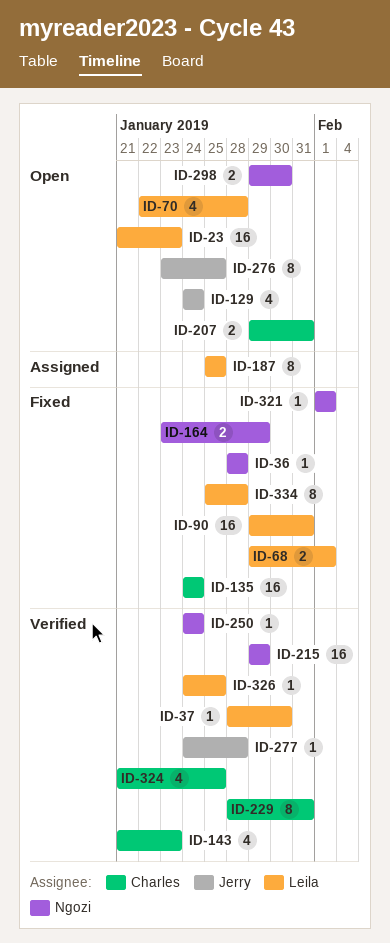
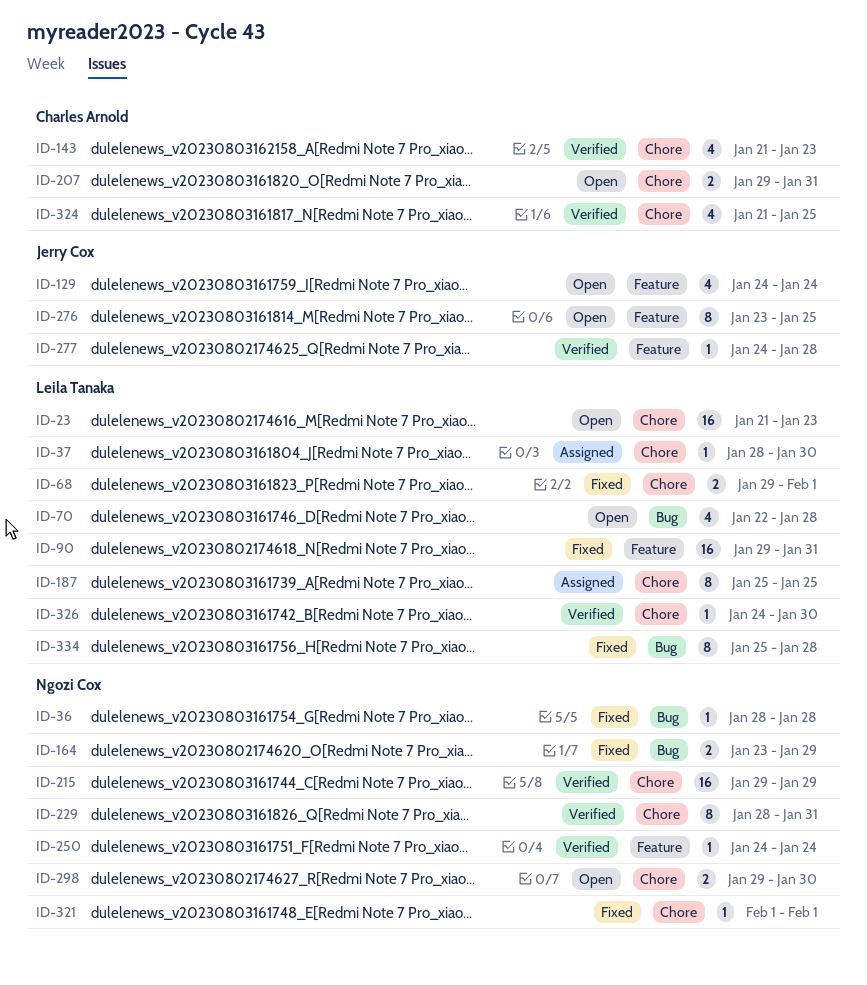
ID-37, status: Verified -> Assigned
ID-135: present -> none
ID-229, owner: Charles Arnold -> Ngozi Cox
ID-326, due: Jan 25 -> Jan 30

